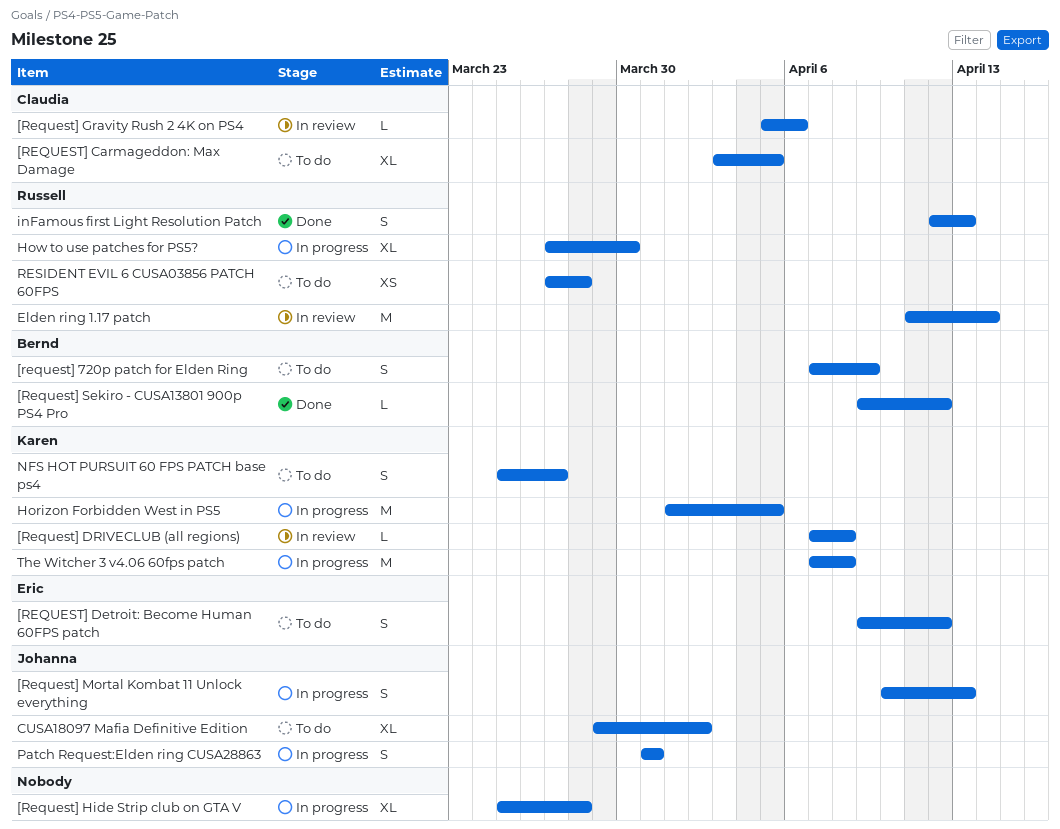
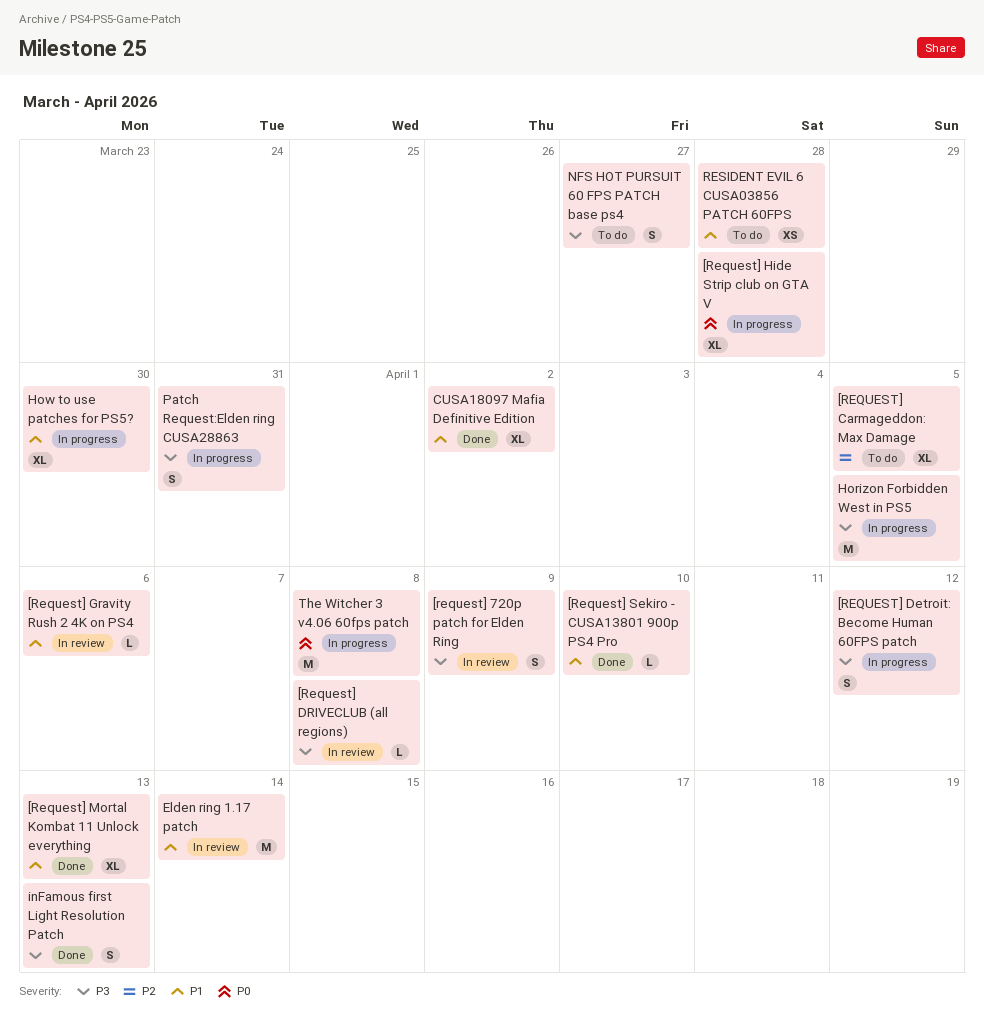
[request] 720p patch for Elden Ring, status: To do -> In review
[REQUEST] Detroit: Become Human 60FPS patch, status: To do -> In progress
[Request] Mortal Kombat 11 Unlock everything, status: In progress -> Done
[Request] Mortal Kombat 11 Unlock everything, estimate: S -> XL
[Request] Sekiro - CUSA13801 900p PS4 Pro, due: Apr 12 -> Apr 10
CUSA18097 Mafia Definitive Edition, status: To do -> Done

